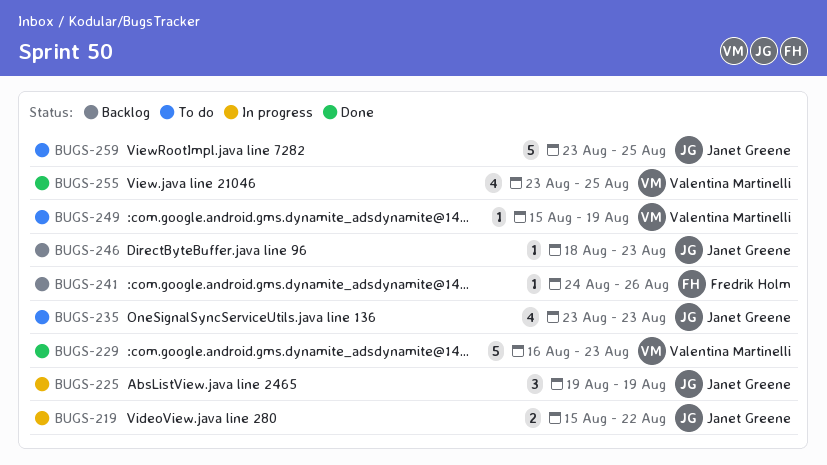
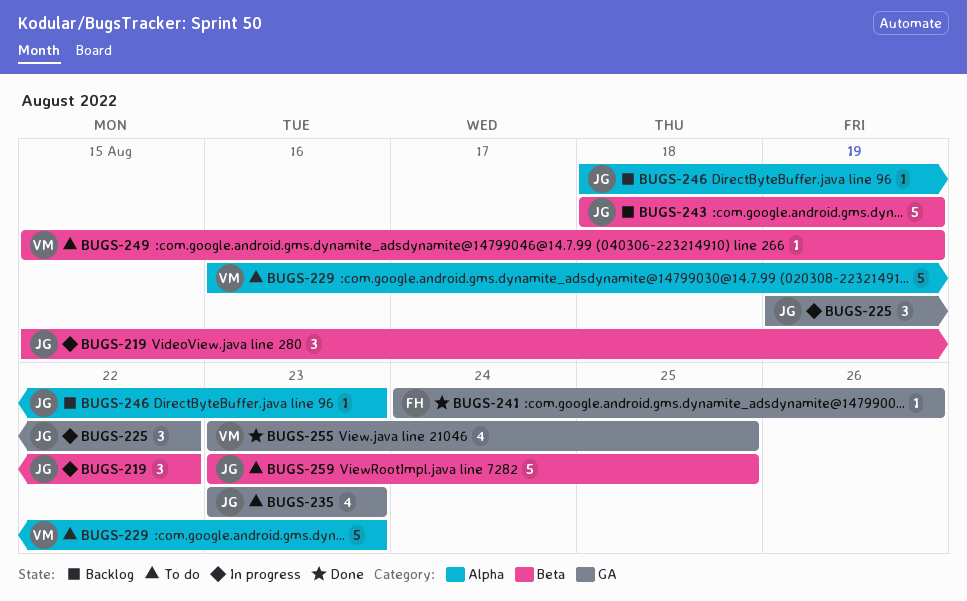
BUGS-219, estimate: 2 -> 3
BUGS-225, due: Aug 19 -> Aug 22
BUGS-229, status: Done -> To do
BUGS-241, status: Backlog -> Done
BUGS-243: none -> present

